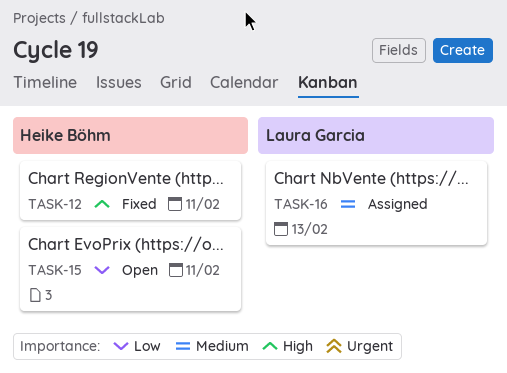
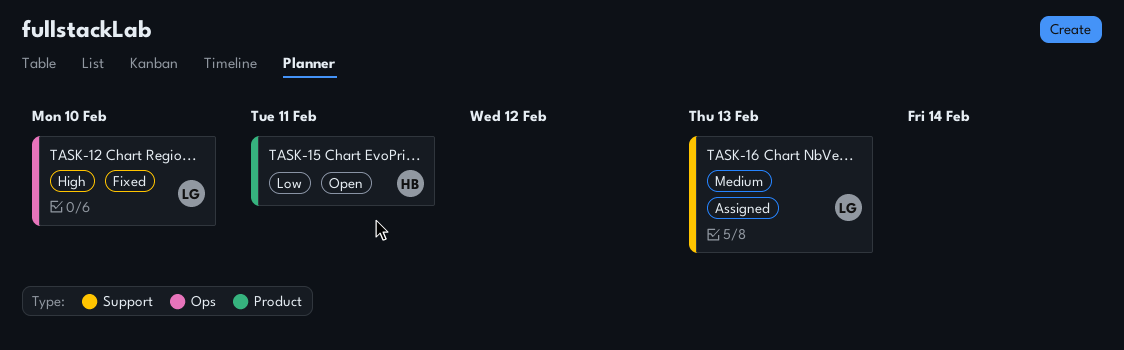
TASK-12, owner: Heike Böhm -> Laura Garcia
TASK-12, due: Feb 11 -> Feb 10

